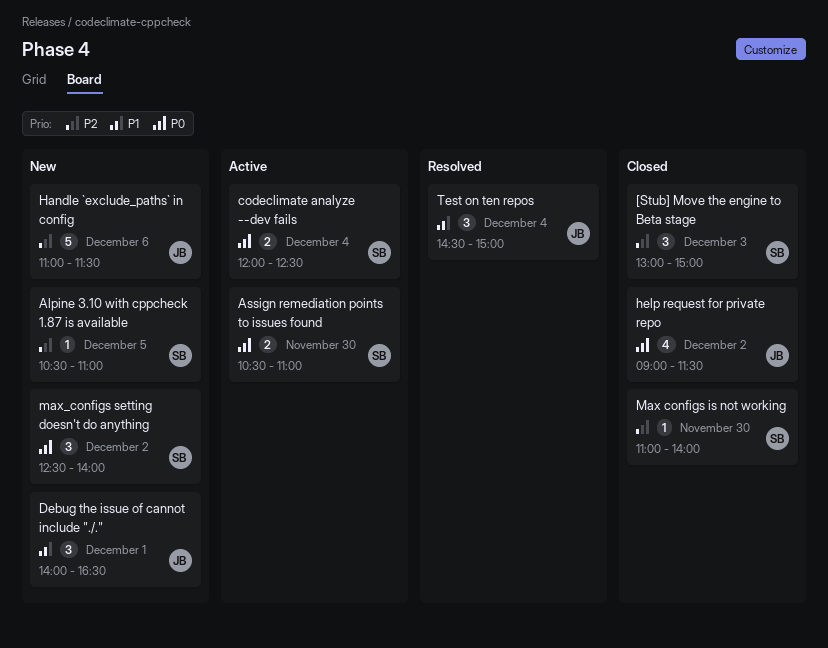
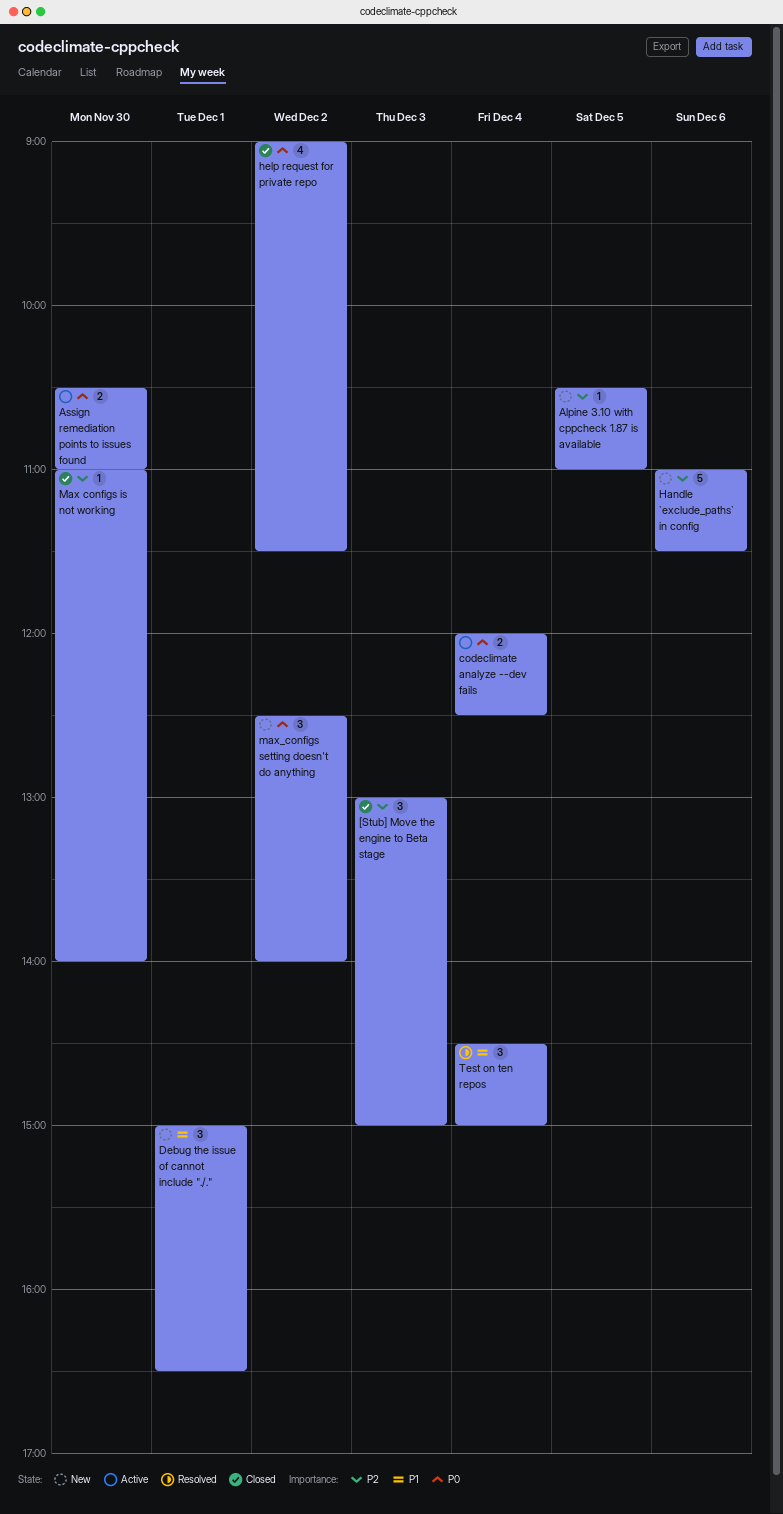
Debug the issue of cannot include "./.", begins: 14:00 -> 15:00

